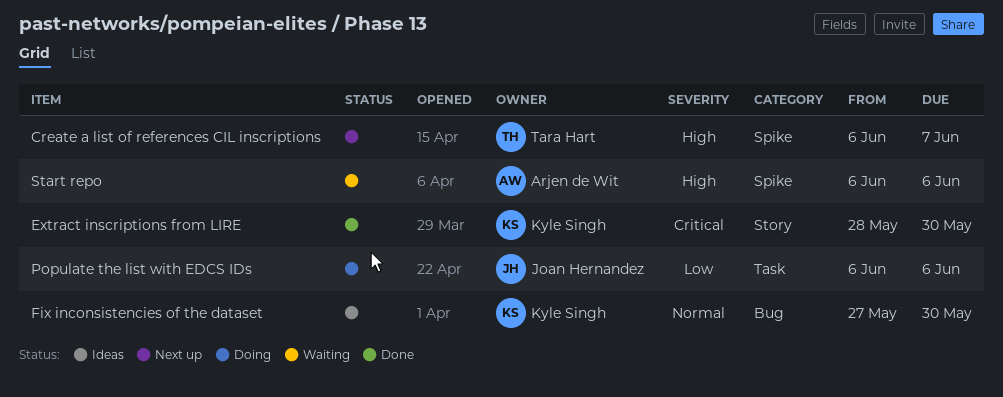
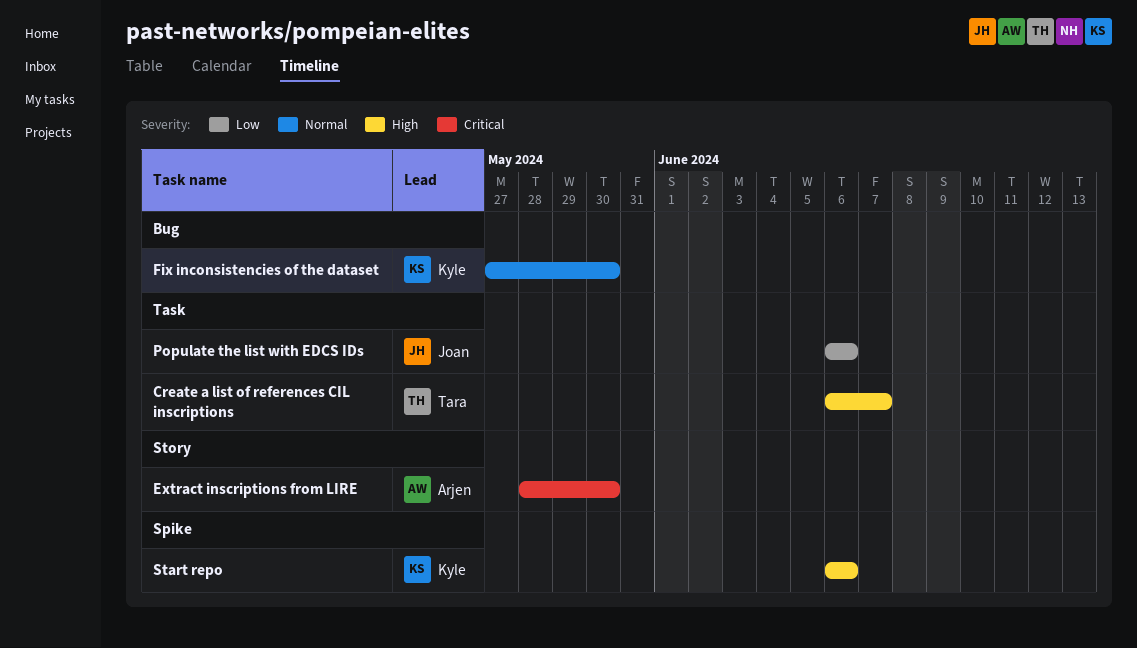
Create a list of references CIL inscriptions, label: Spike -> Task
Extract inscriptions from LIRE, owner: Kyle Singh -> Arjen de Wit
Start repo, owner: Arjen de Wit -> Kyle Singh

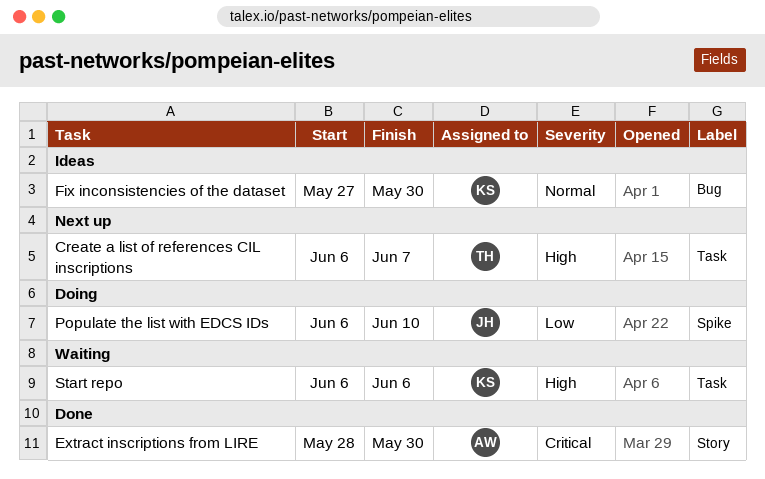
Populate the list with EDCS IDs, label: Task -> Spike
Populate the list with EDCS IDs, due: Jun 6 -> Jun 10
Start repo, label: Spike -> Task

